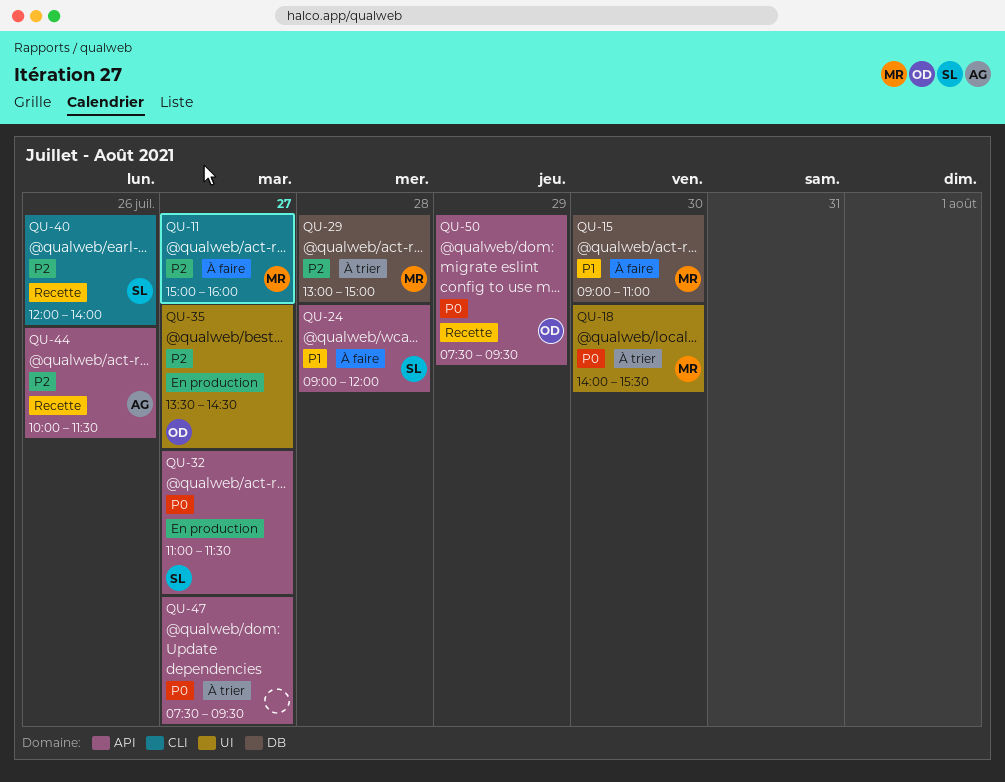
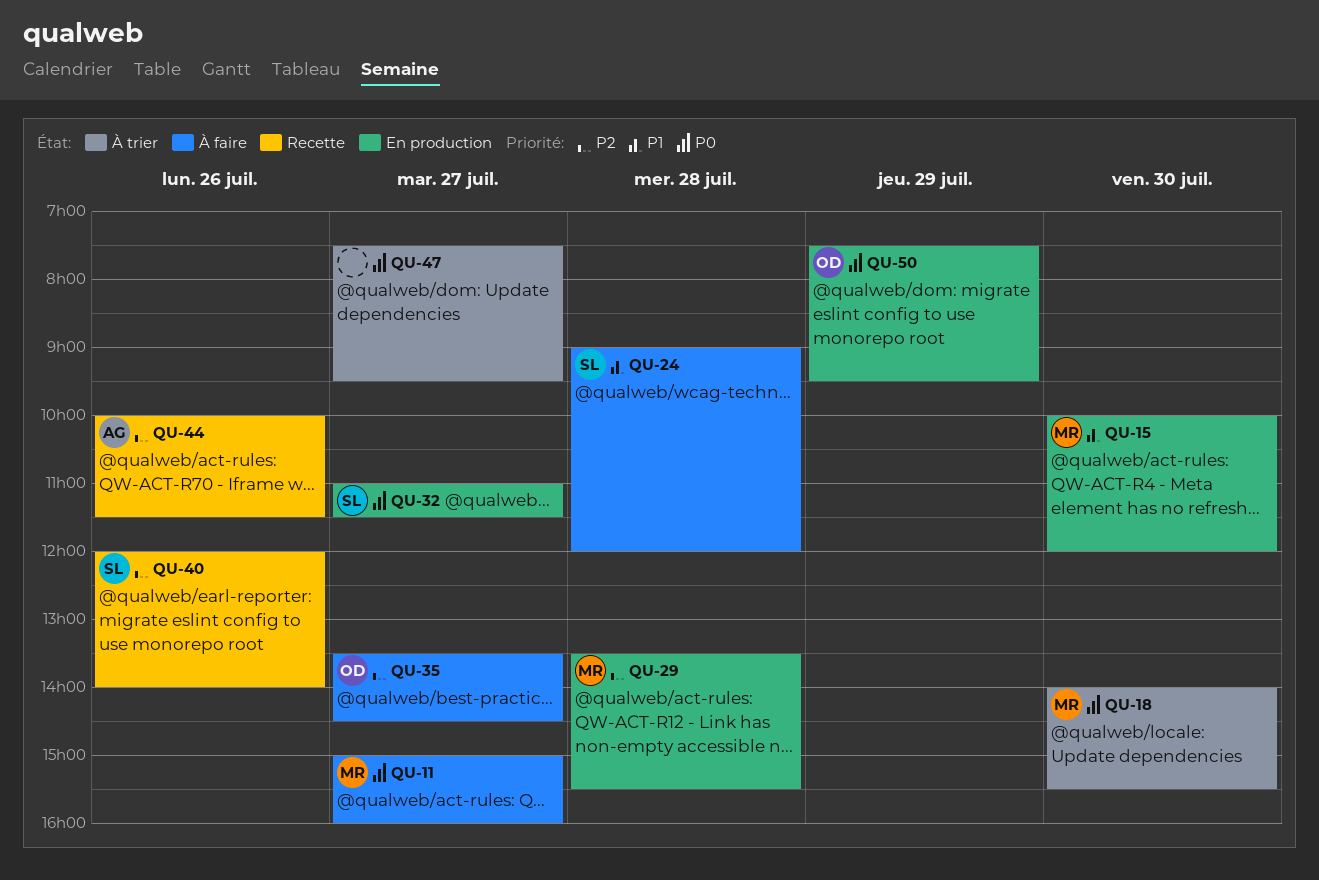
QU-11, priority: P2 -> P0
QU-15, status: À faire -> En production
QU-15, begins: 09:00 -> 10:00
QU-15, ends: 11:00 -> 12:00
QU-29, status: À trier -> En production
QU-29, begins: 13:00 -> 13:30
QU-29, ends: 15:00 -> 15:30
QU-35, status: En production -> À faire
QU-50, status: Recette -> En production

